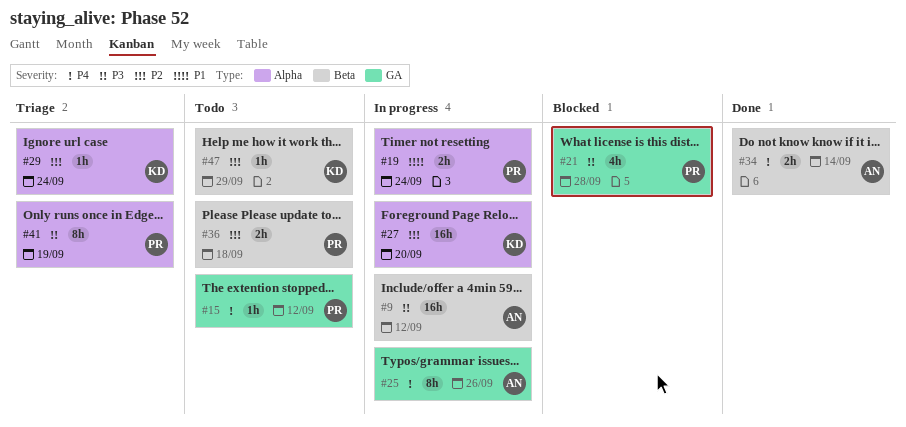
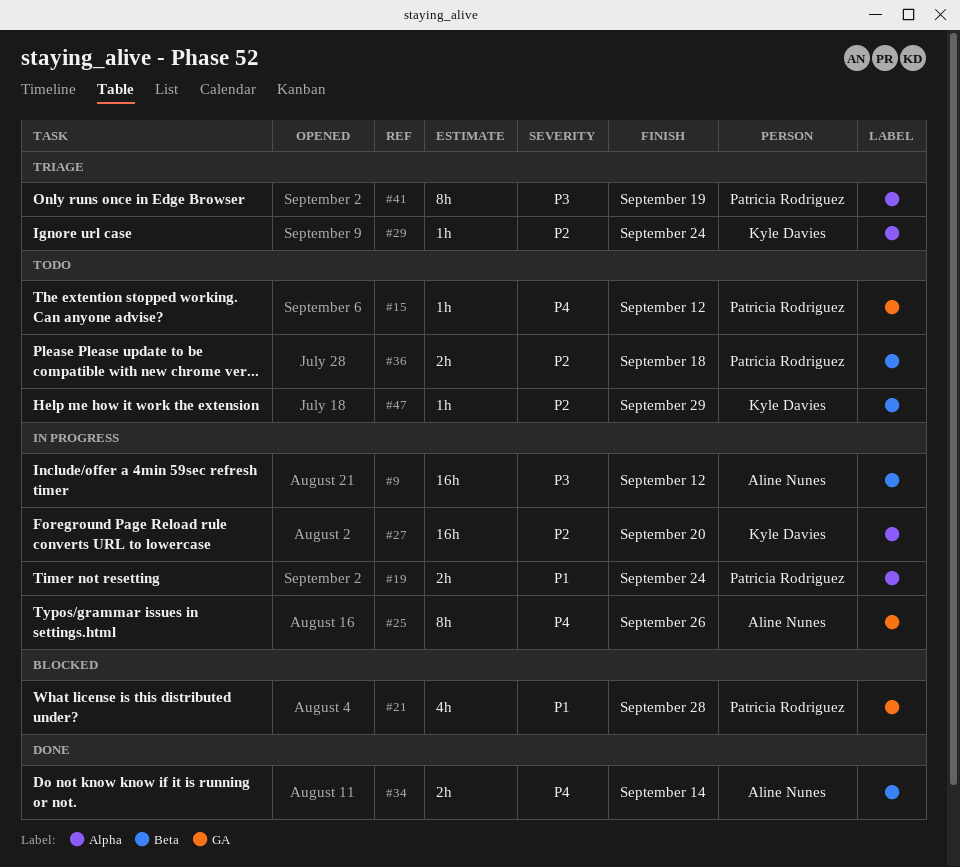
#21, priority: P3 -> P1

